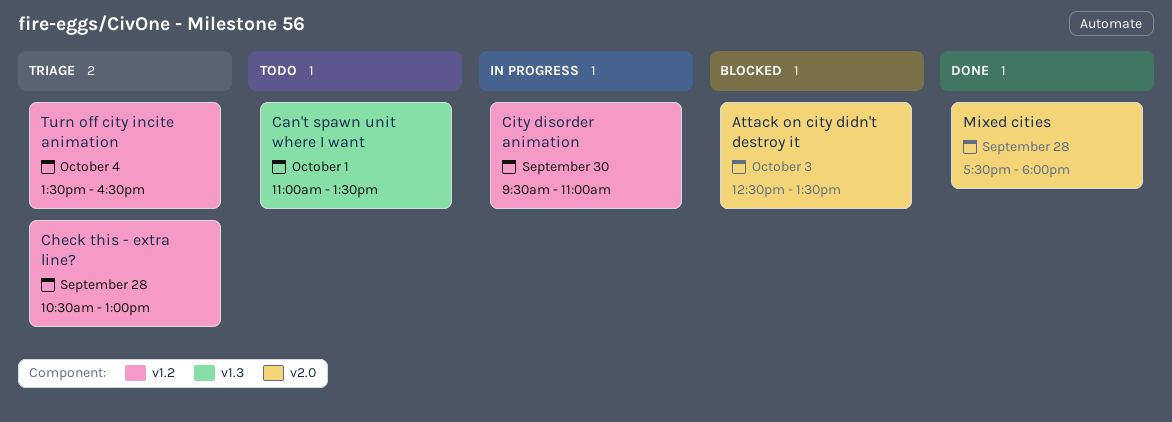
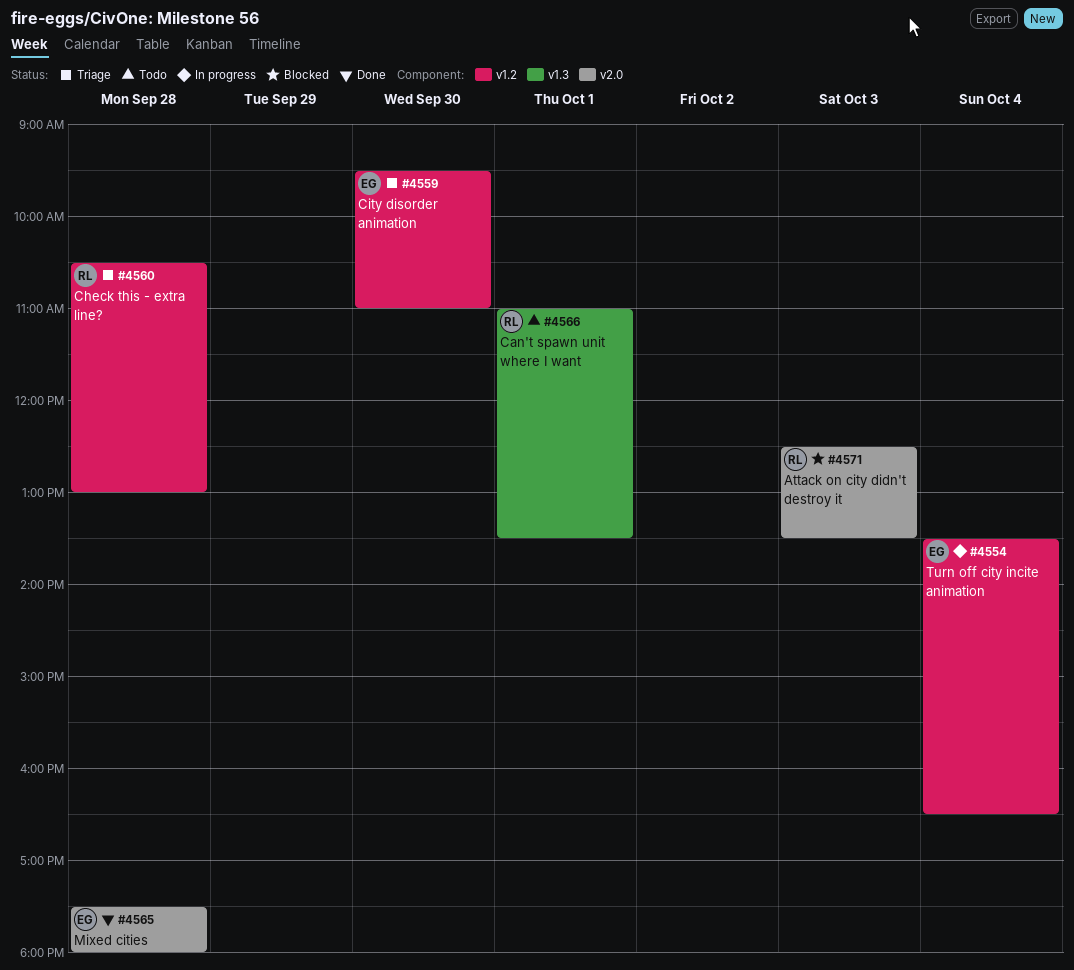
City disorder animation, status: In progress -> Triage
Turn off city incite animation, status: Triage -> In progress

